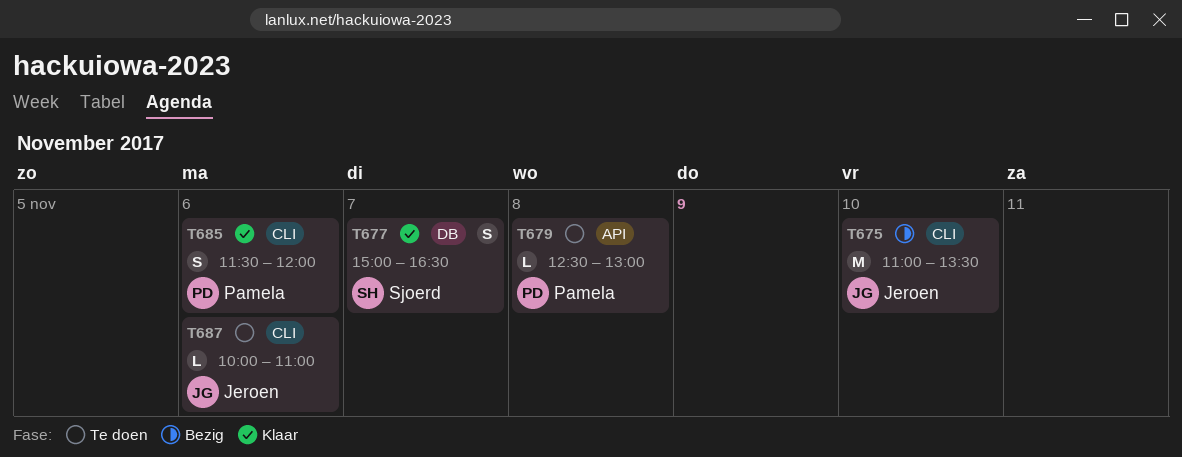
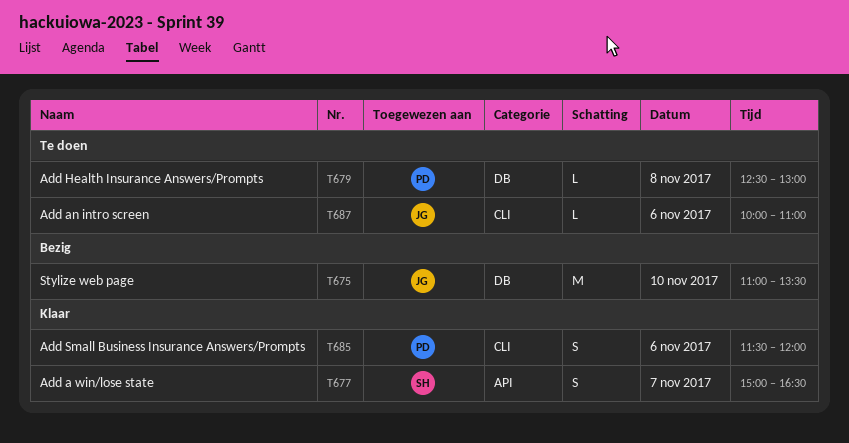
T675, label: CLI -> DB
T677, label: DB -> API
T679, label: API -> DB

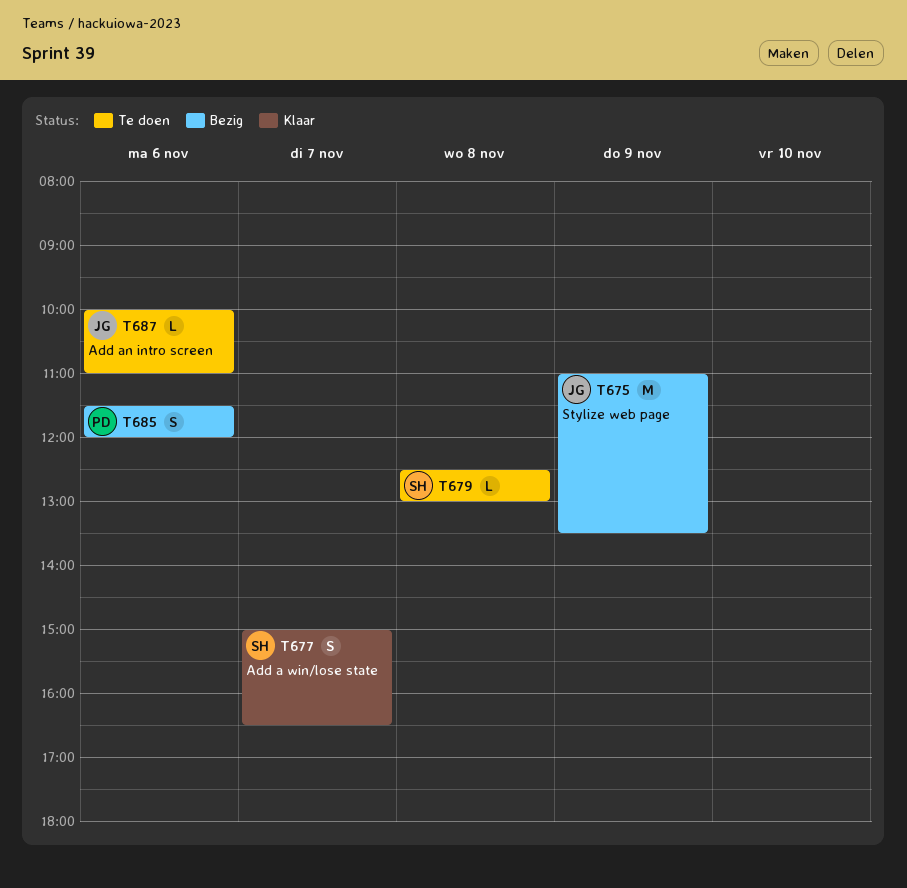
T675, day: Nov 10 -> Nov 9
T679, owner: PD -> SH
T685, status: Klaar -> Bezig

